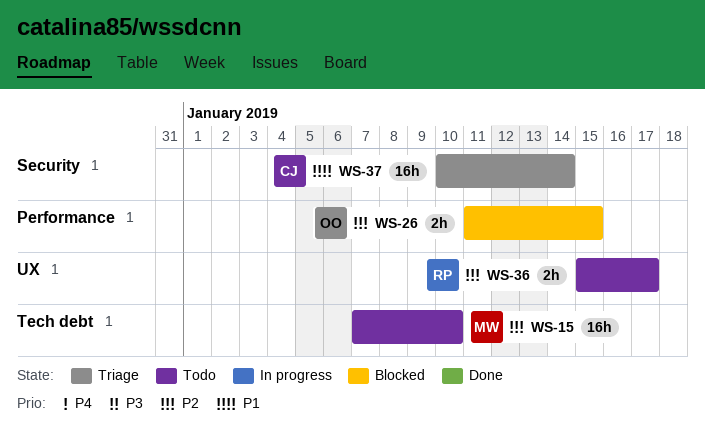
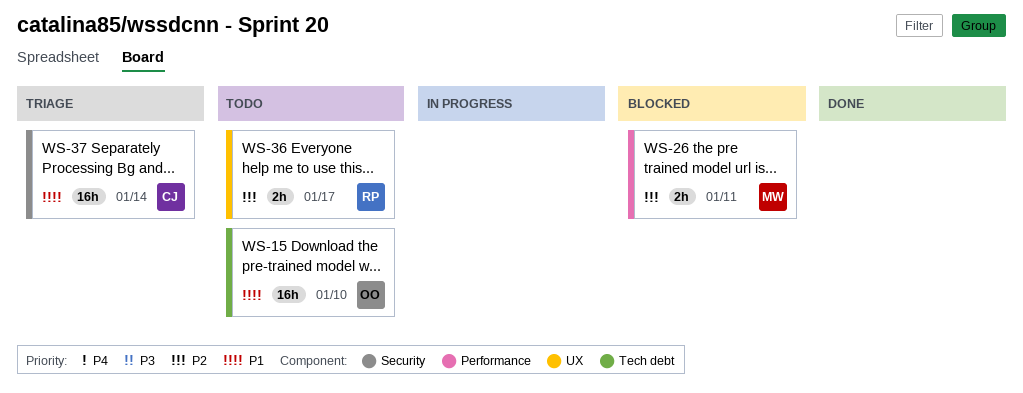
WS-15, owner: MW -> OO
WS-15, priority: P2 -> P1
WS-26, owner: OO -> MW
WS-26, due: Jan 15 -> Jan 11

